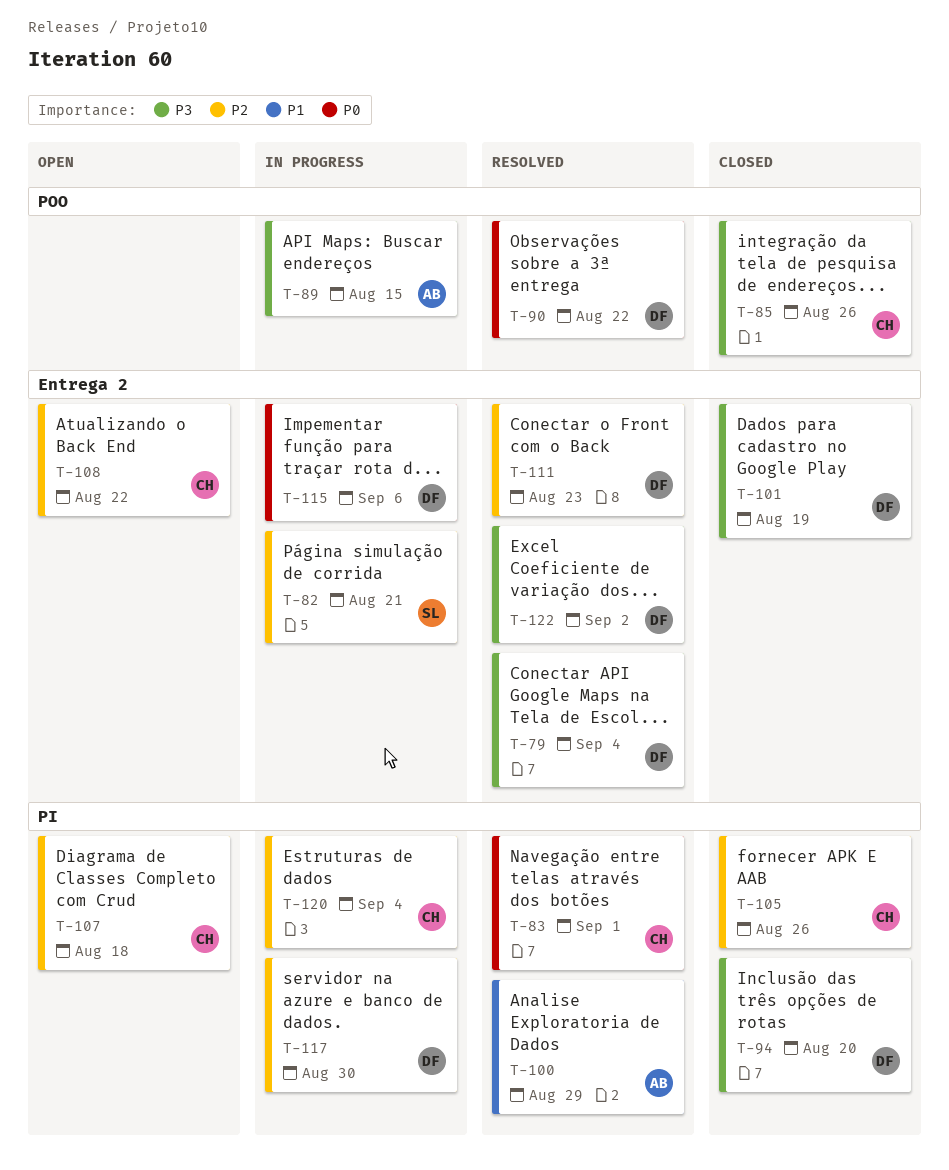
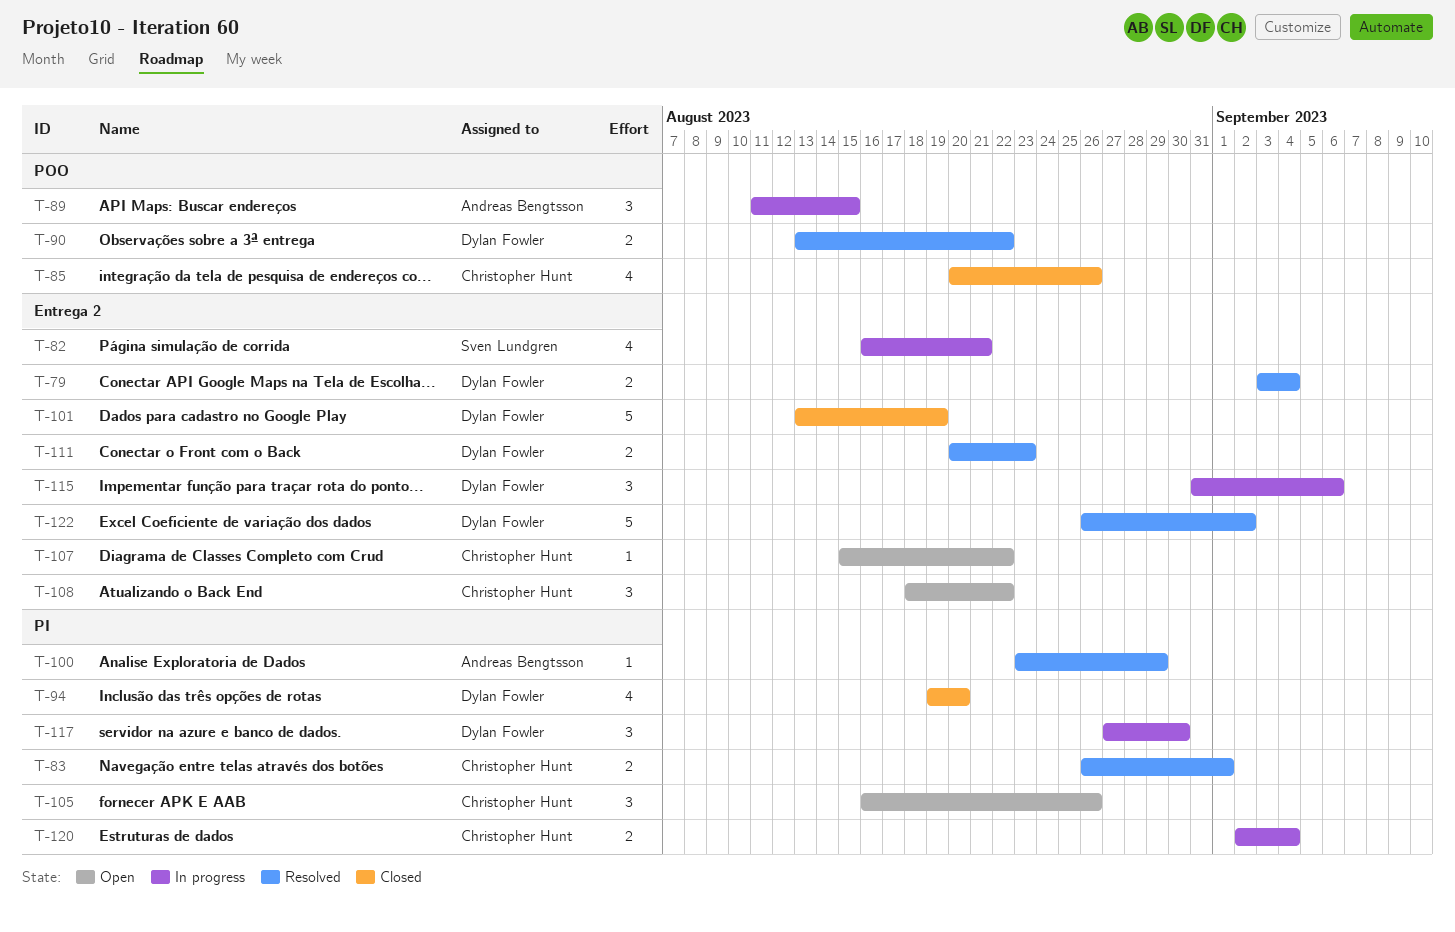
T-105, status: Closed -> Open
T-107, label: PI -> Entrega 2
T-107, due: Aug 18 -> Aug 22

